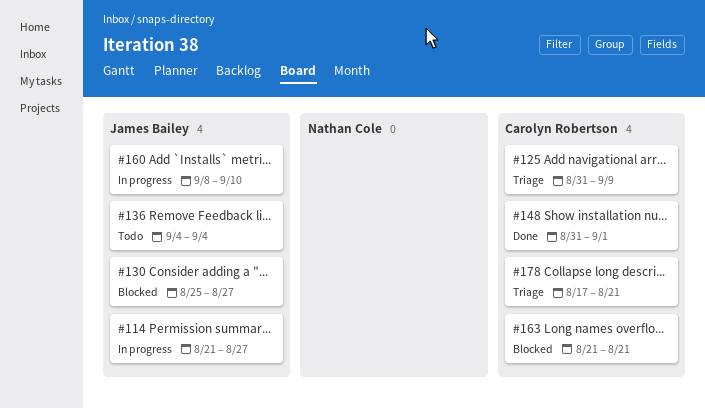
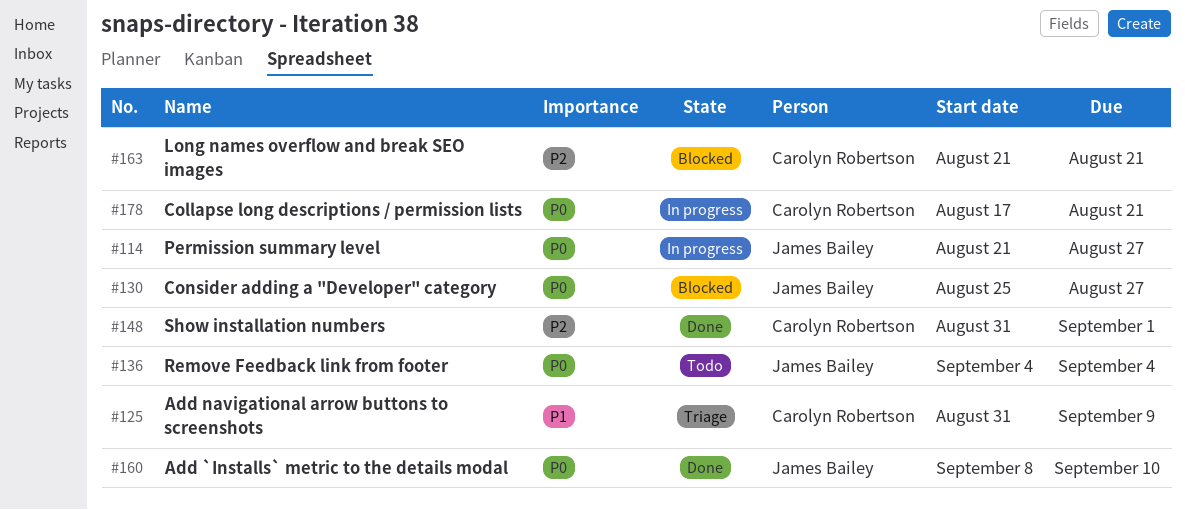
#160, status: In progress -> Done
#178, status: Triage -> In progress

